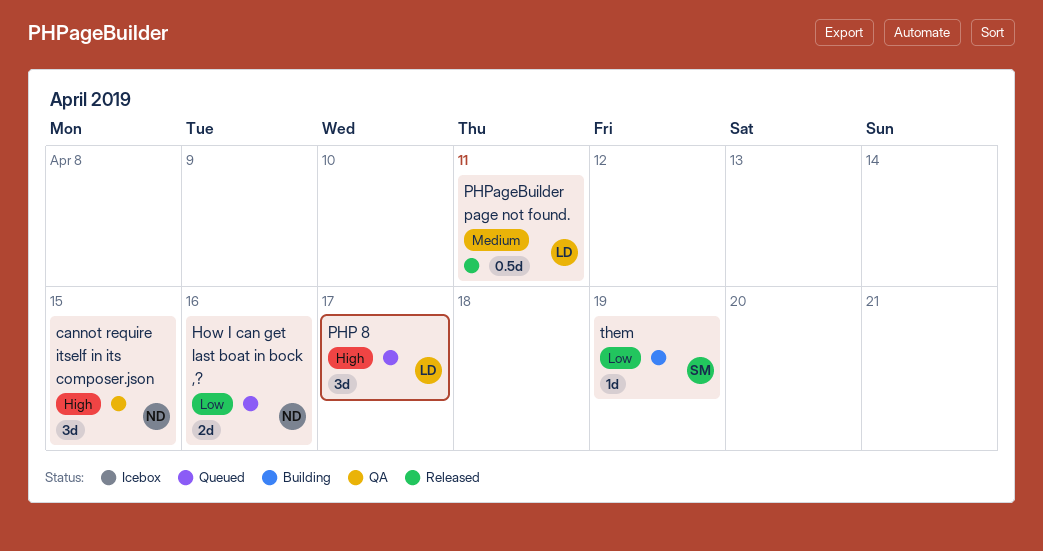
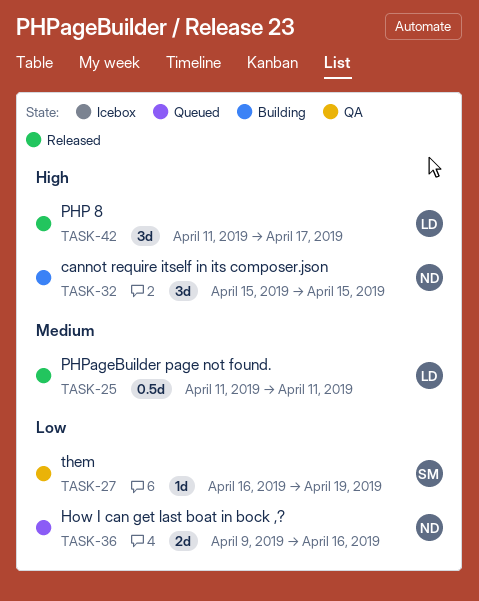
cannot require itself in its composer.json, status: QA -> Building
PHP 8, status: Queued -> Released
them, status: Building -> QA

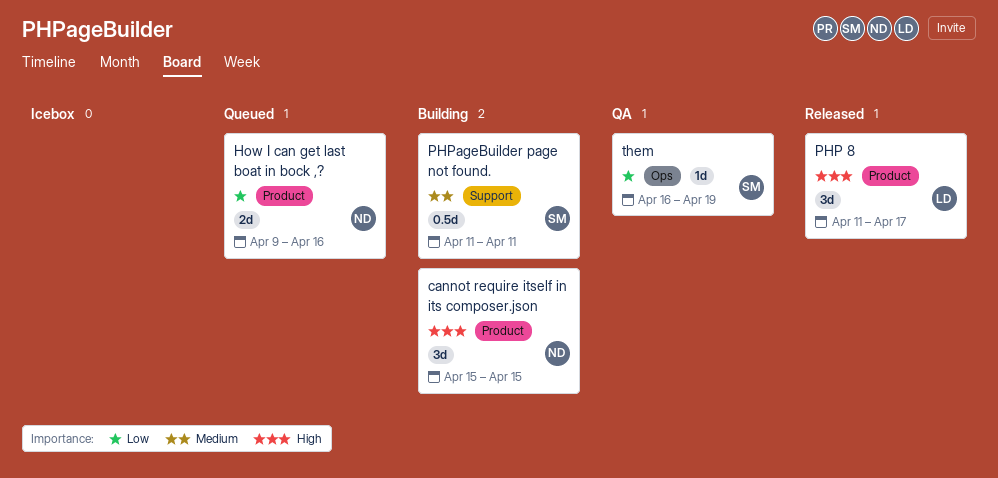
PHPageBuilder page not found., status: Released -> Building
PHPageBuilder page not found., owner: LD -> SM

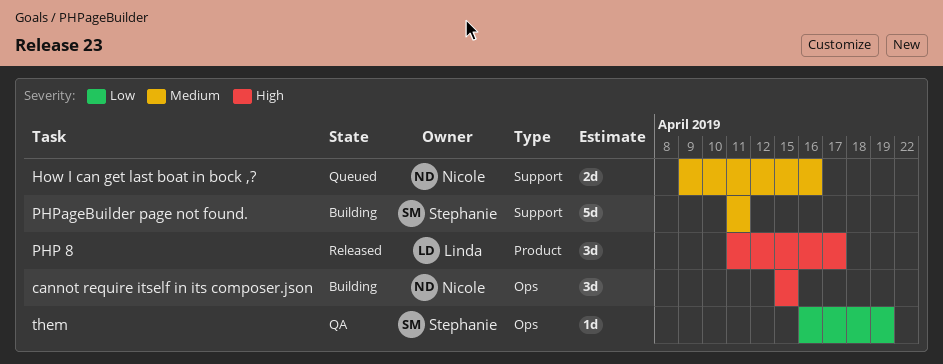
cannot require itself in its composer.json, label: Product -> Ops
How I can get last boat in bock ,?, priority: Low -> Medium
How I can get last boat in bock ,?, label: Product -> Support
PHPageBuilder page not found., estimate: 0.5d -> 5d

